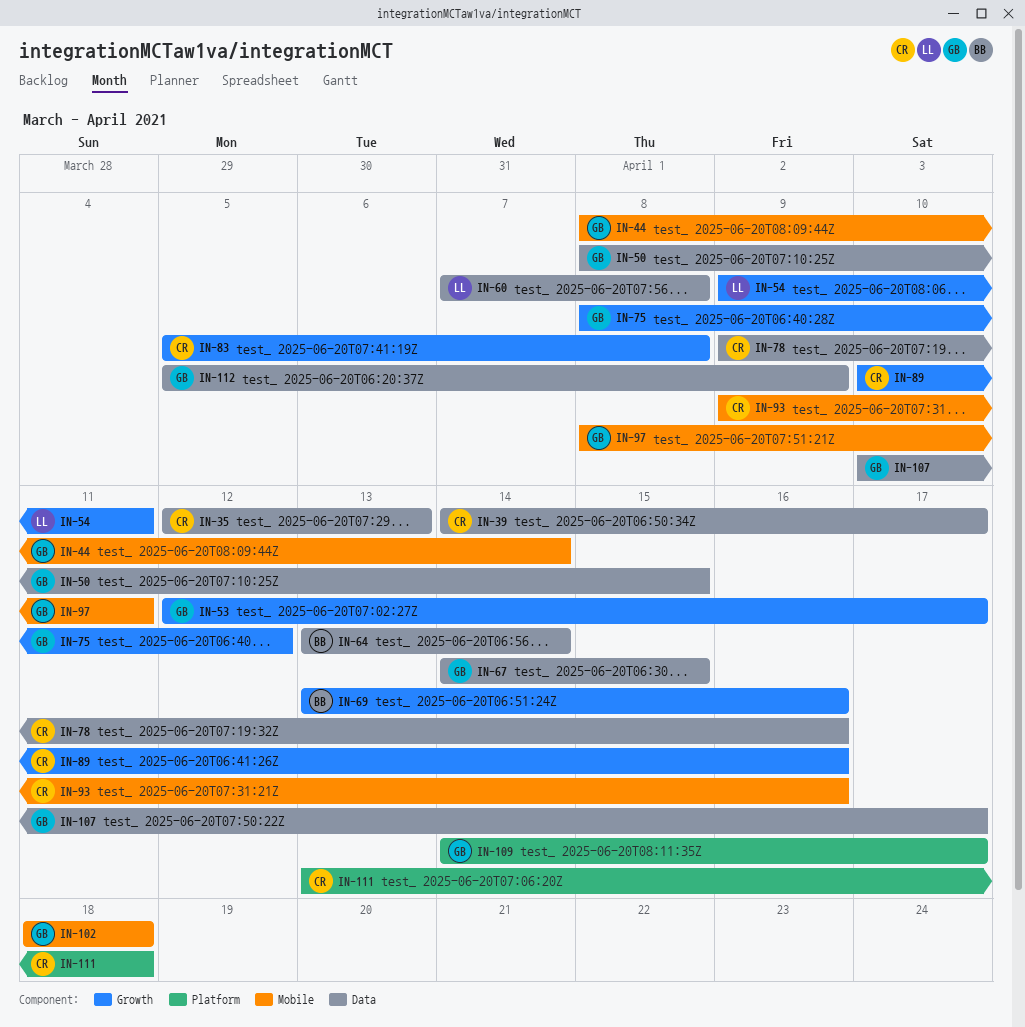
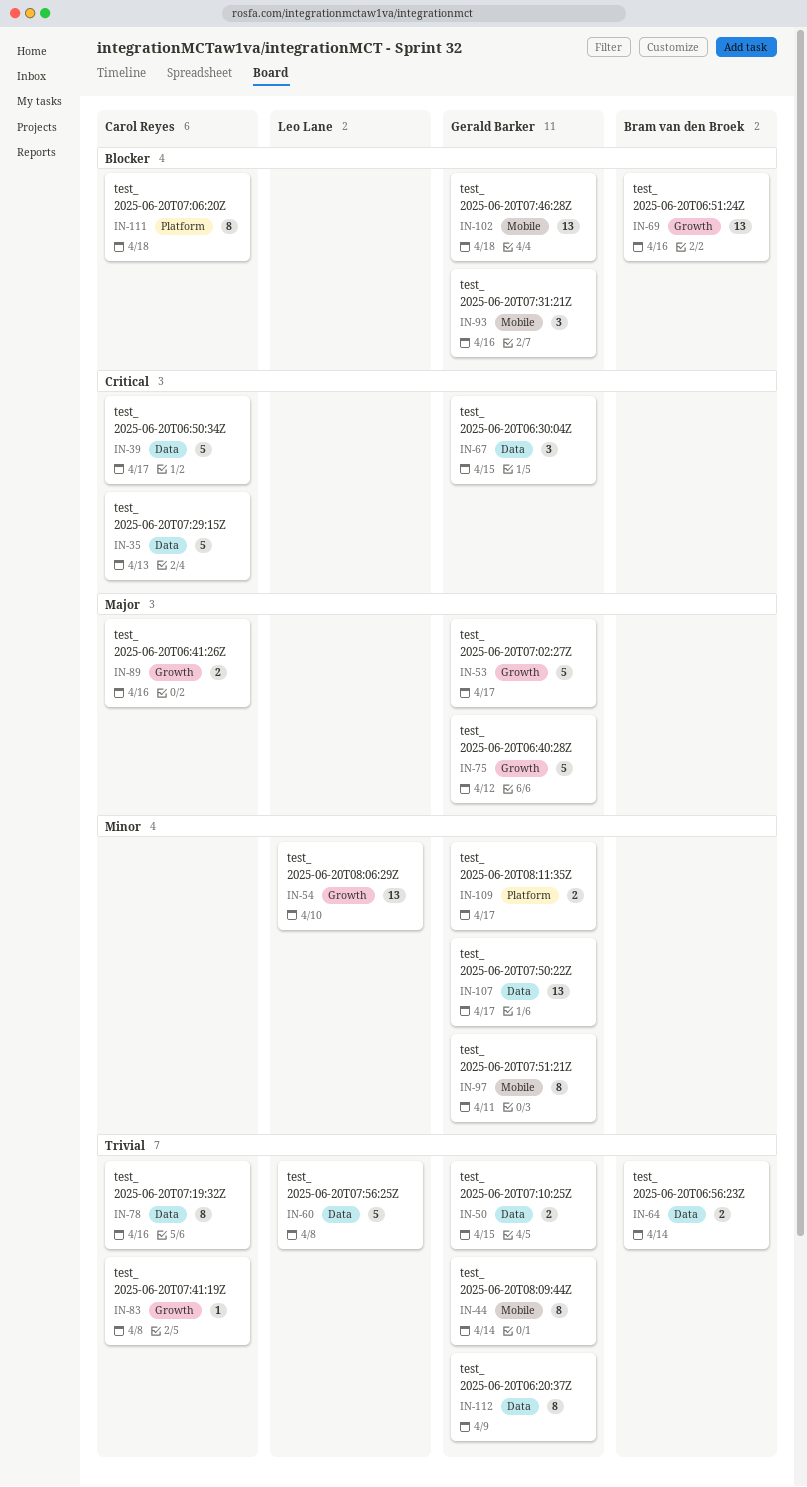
IN-54, due: Apr 11 -> Apr 10
IN-93, owner: Carol Reyes -> Gerald Barker

